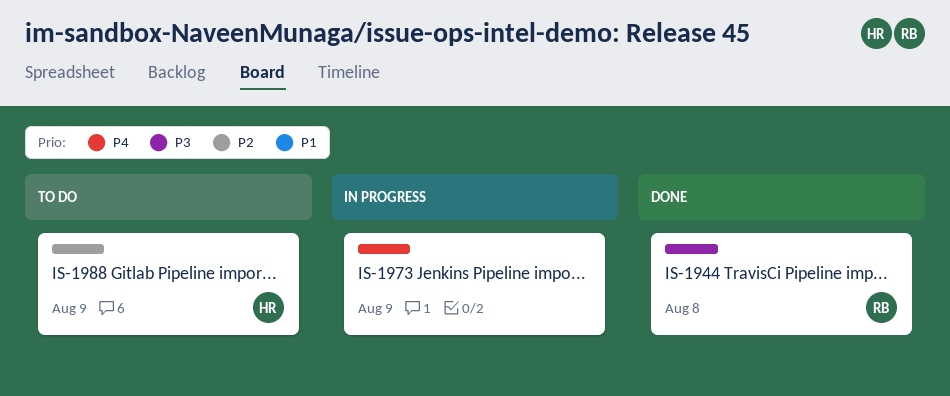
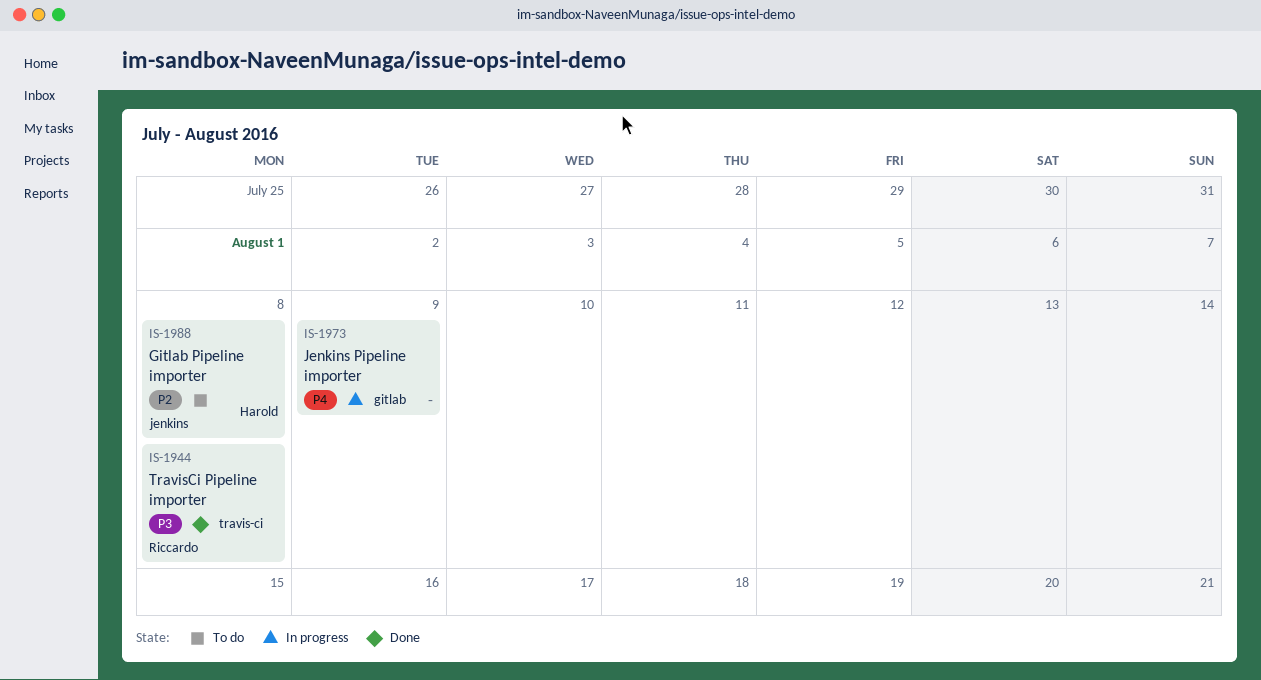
IS-1988, due: Aug 9 -> Aug 8

